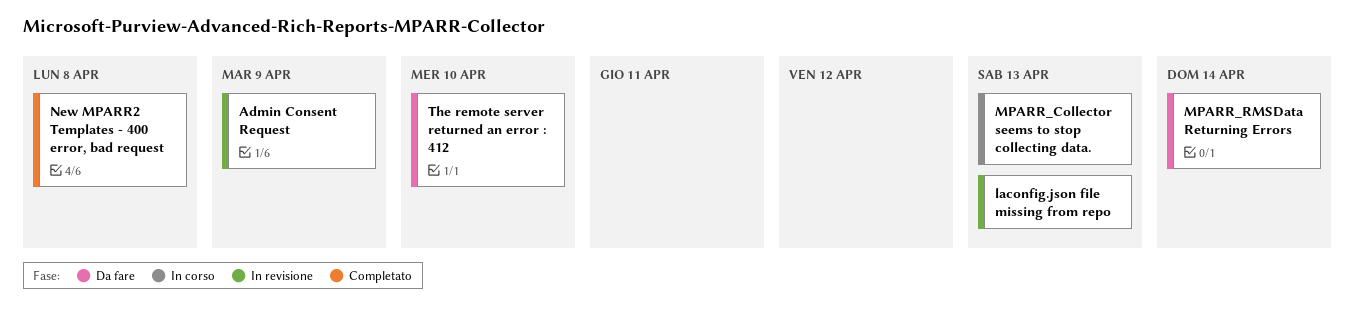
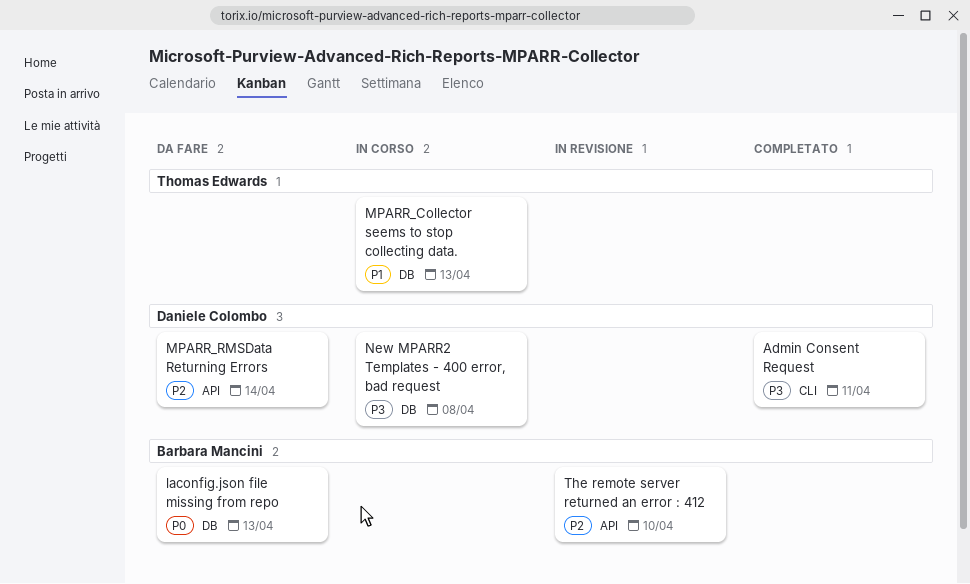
Admin Consent Request, status: In revisione -> Completato
Admin Consent Request, due: Apr 9 -> Apr 11
laconfig.json file missing from repo, status: In revisione -> Da fare
New MPARR2 Templates - 400 error, bad request, status: Completato -> In corso
The remote server returned an error : 412, status: Da fare -> In revisione

